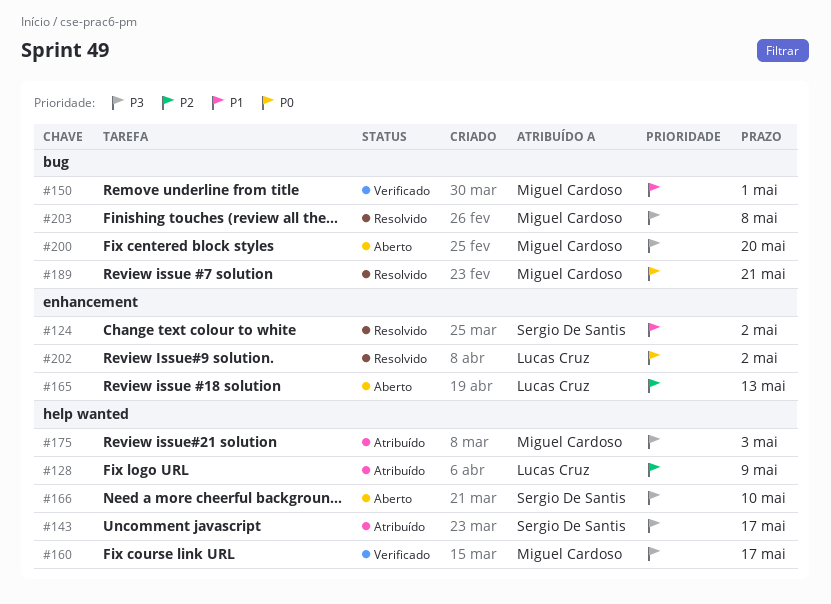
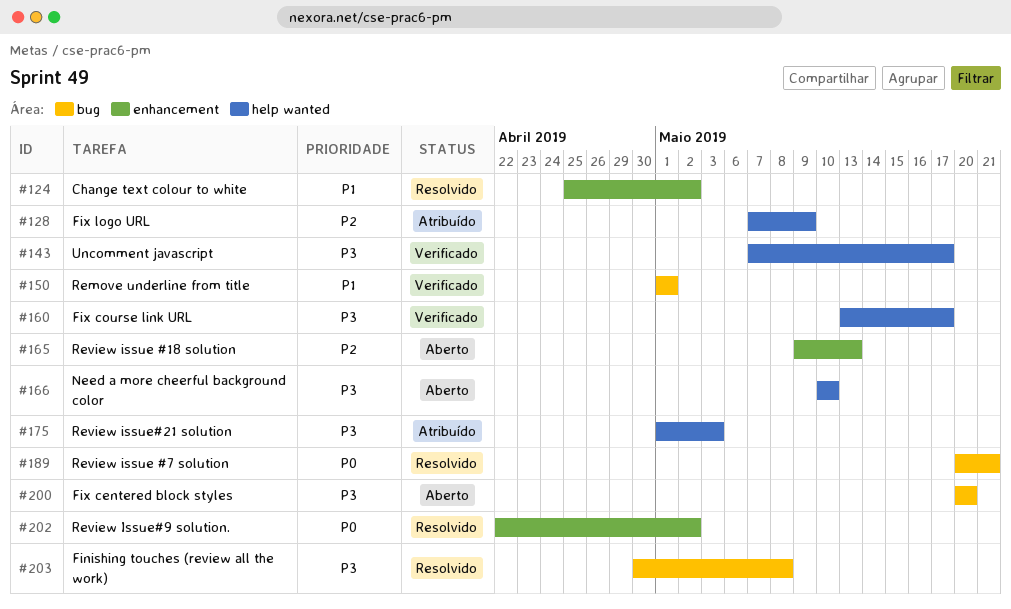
#143, status: Atribuído -> Verificado

